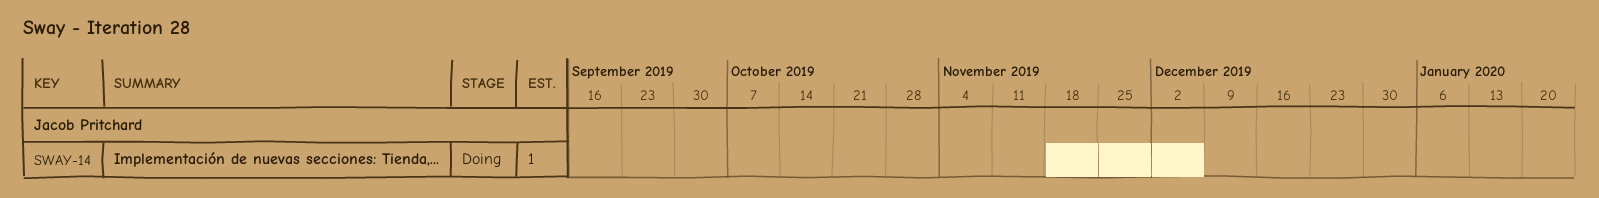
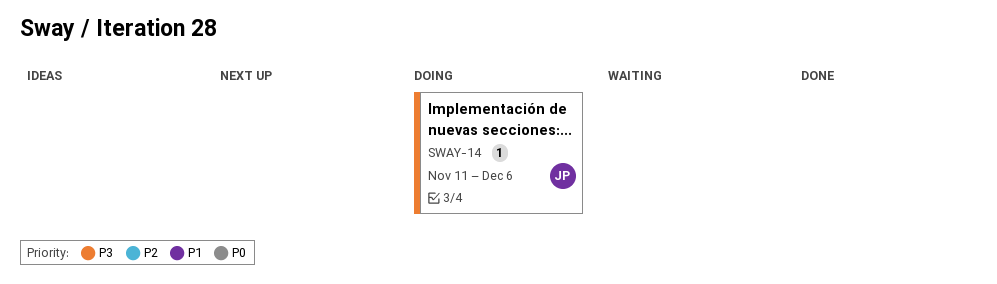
SWAY-14, start: Nov 18 -> Nov 11

